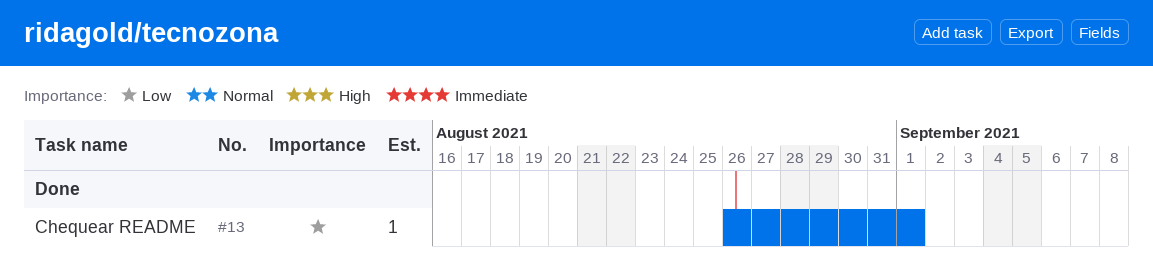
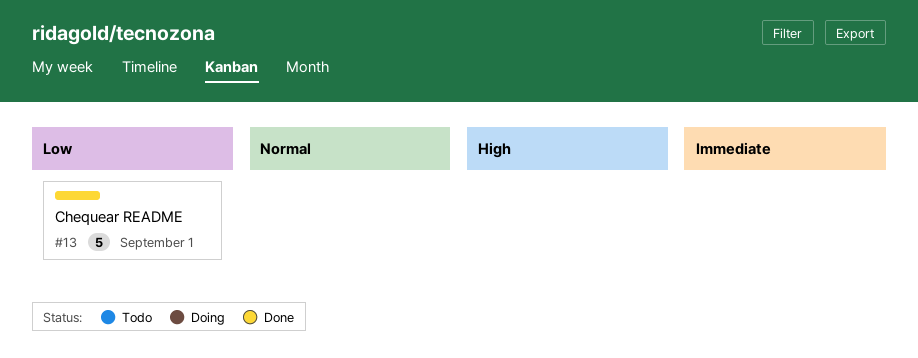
#13, estimate: 1 -> 5

